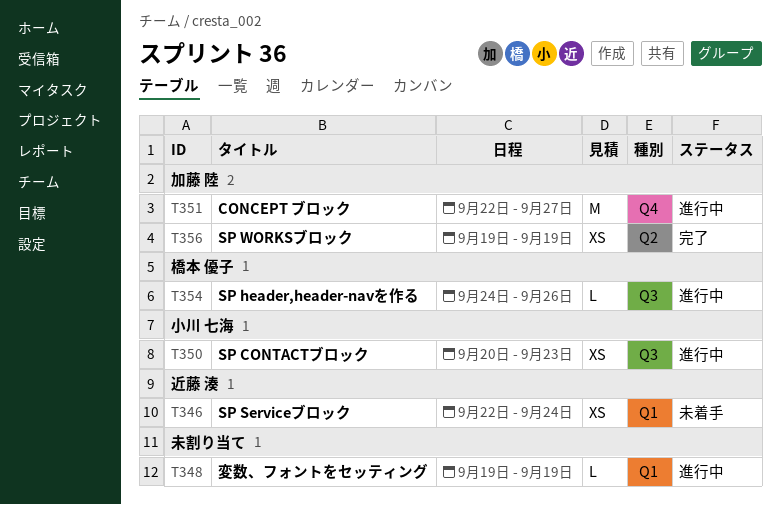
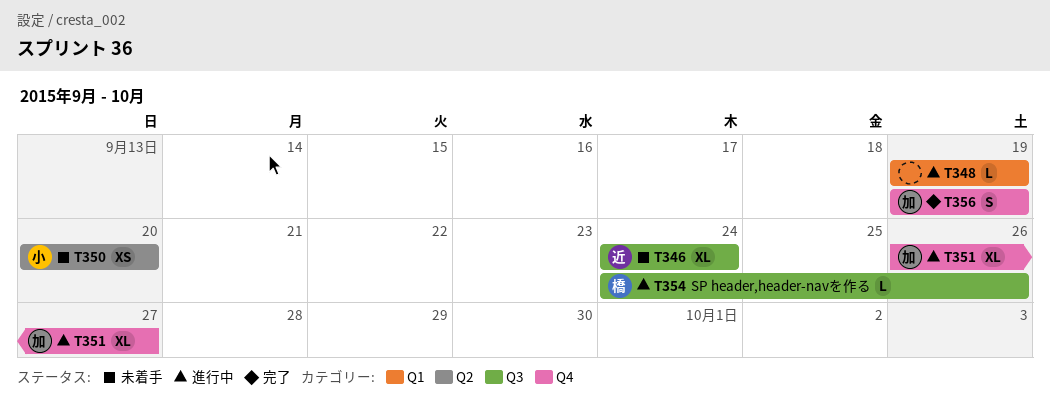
T346, label: Q1 -> Q3
T346, estimate: XS -> XL
T346, start: Sep 22 -> Sep 24
T350, status: 進行中 -> 未着手
T350, label: Q3 -> Q2
T350, due: Sep 23 -> Sep 20
T351, estimate: M -> XL
T351, start: Sep 22 -> Sep 26
T356, label: Q2 -> Q4
T356, estimate: XS -> S

